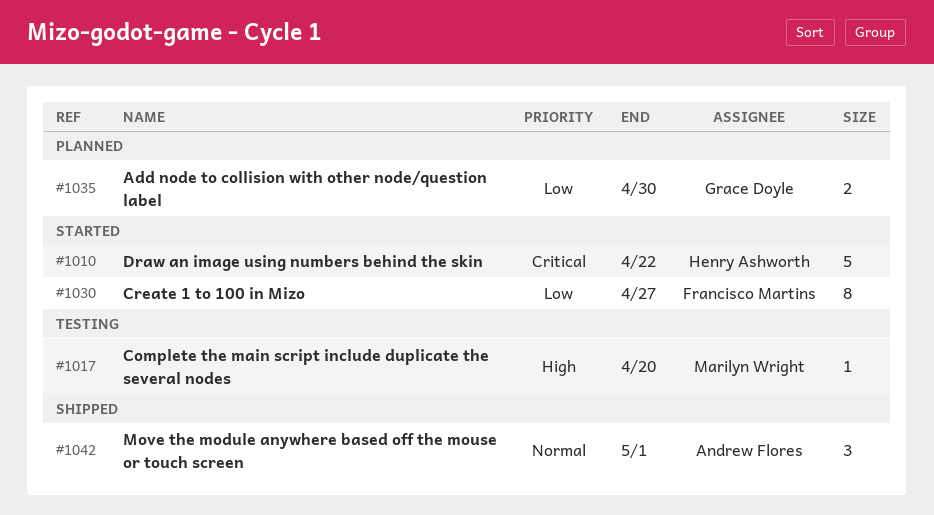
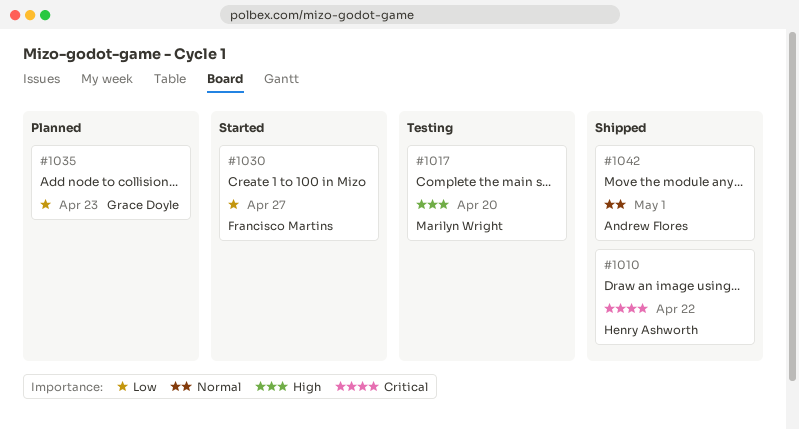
#1010, status: Started -> Shipped
#1035, due: Apr 30 -> Apr 23

